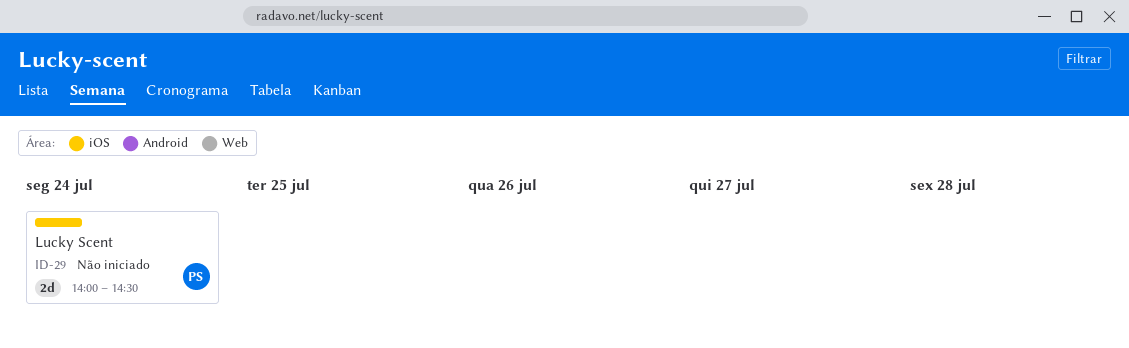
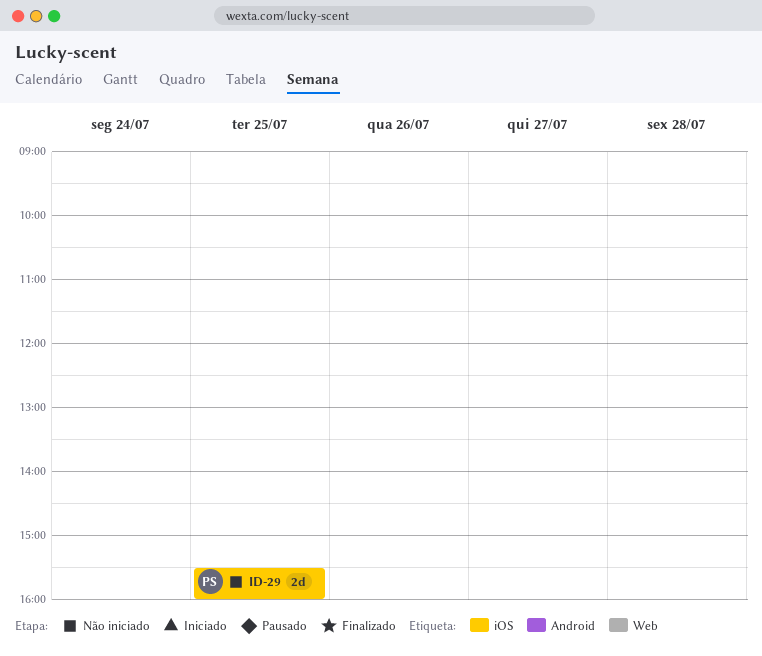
ID-29, day: Jul 24 -> Jul 25
ID-29, begins: 14:00 -> 15:30
ID-29, ends: 14:30 -> 16:00

